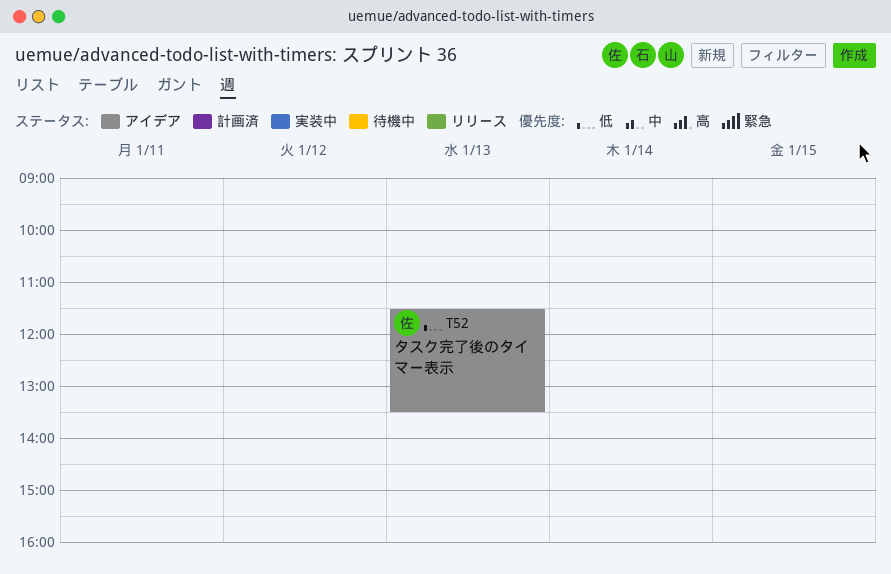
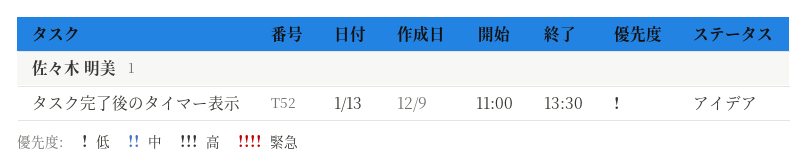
T52, begins: 11:30 -> 11:00

